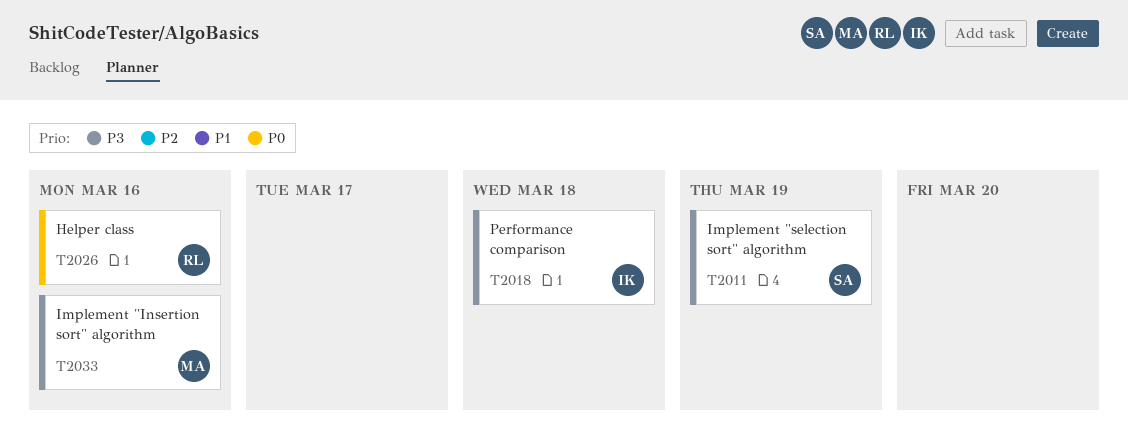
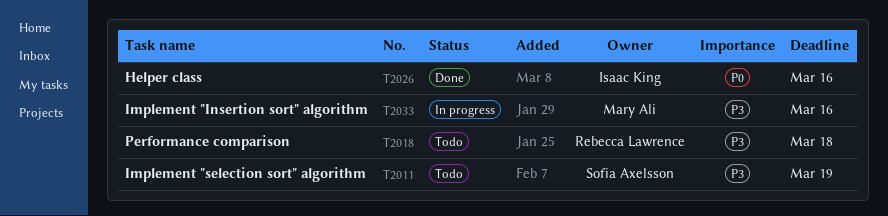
T2018, owner: Isaac King -> Rebecca Lawrence
T2026, owner: Rebecca Lawrence -> Isaac King

